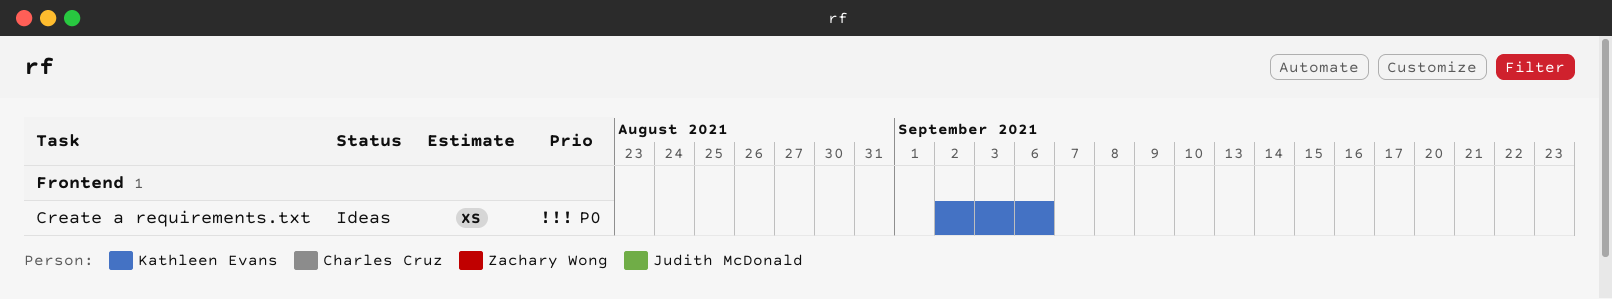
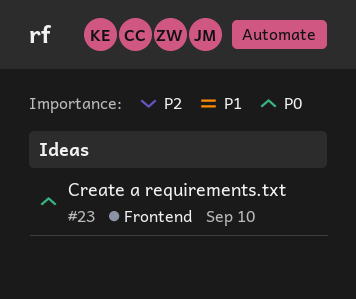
Create a requirements.txt, due: Sep 6 -> Sep 10

